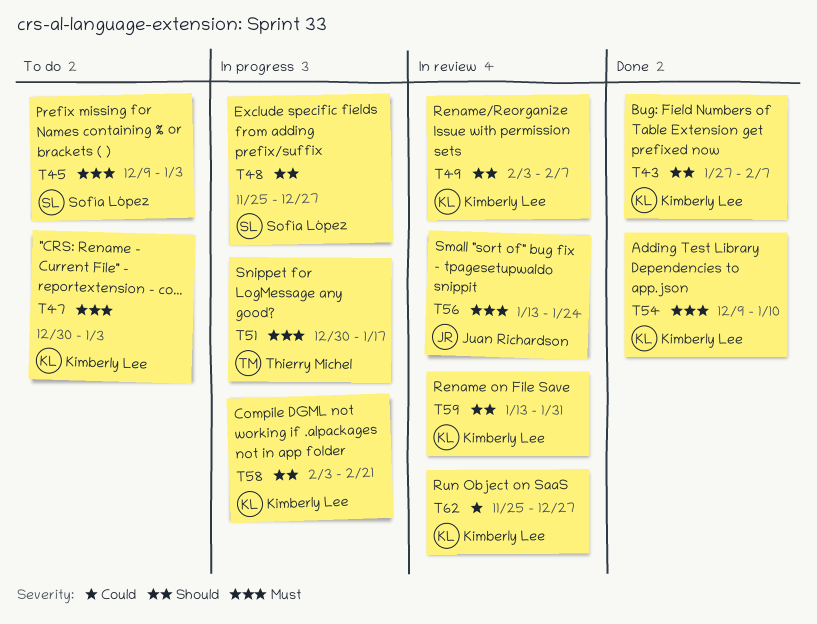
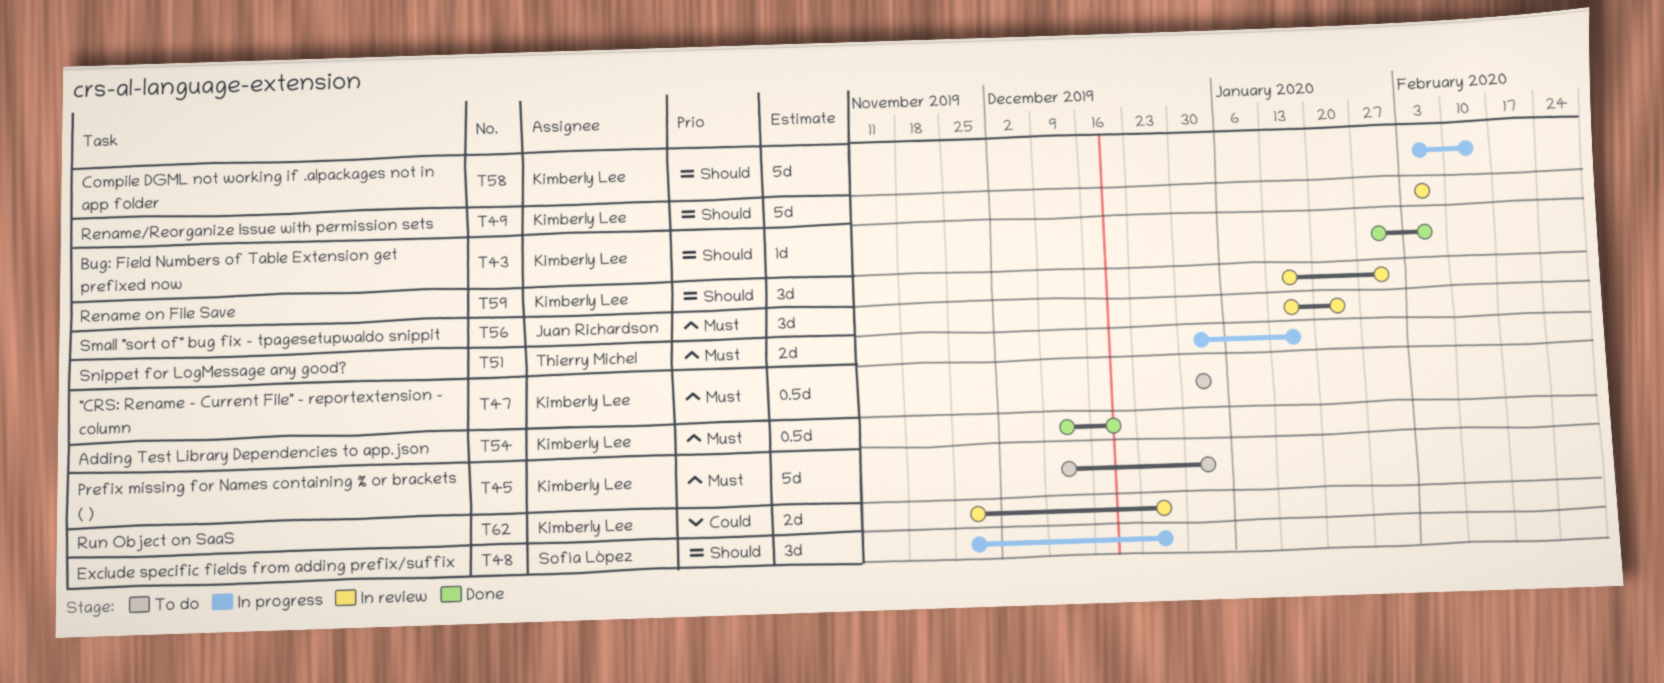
T45, owner: Sofía López -> Kimberly Lee
T54, due: Jan 10 -> Dec 20
T58, due: Feb 21 -> Feb 14

